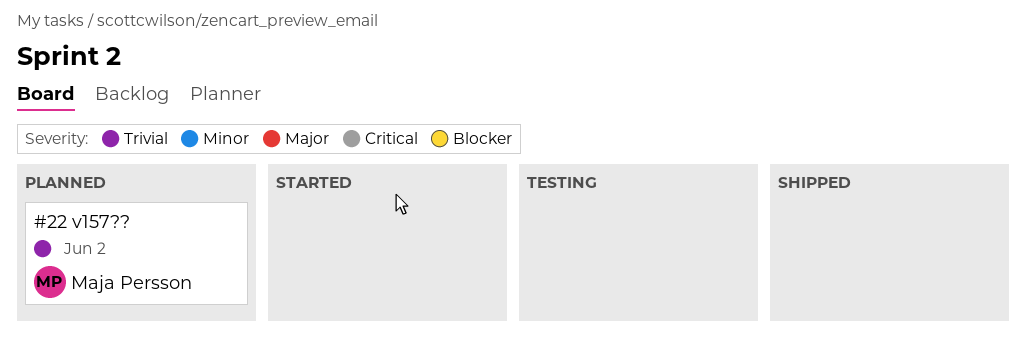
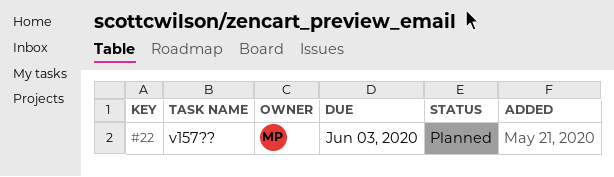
#22, due: Jun 2 -> Jun 3

